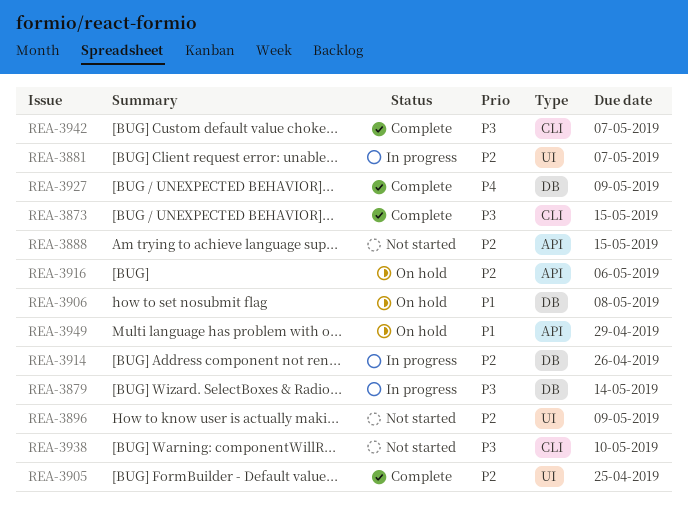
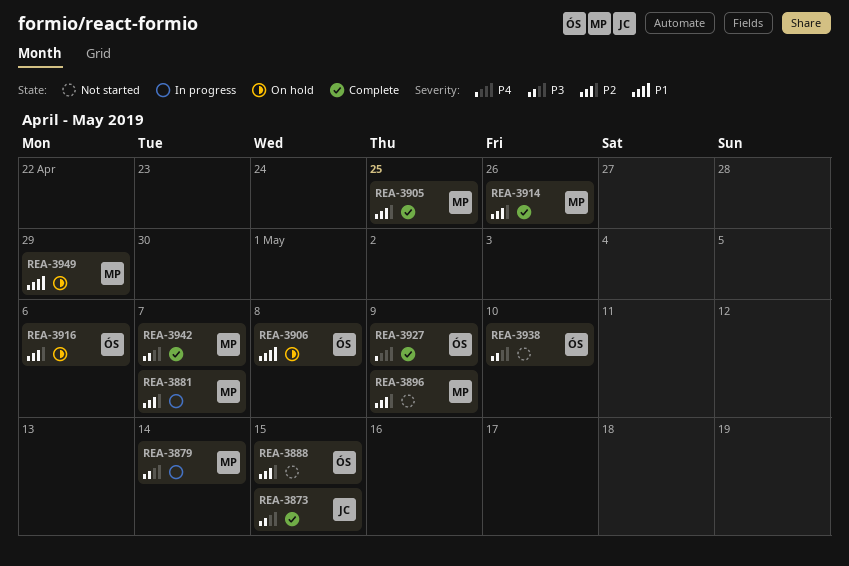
REA-3914, status: In progress -> Complete

